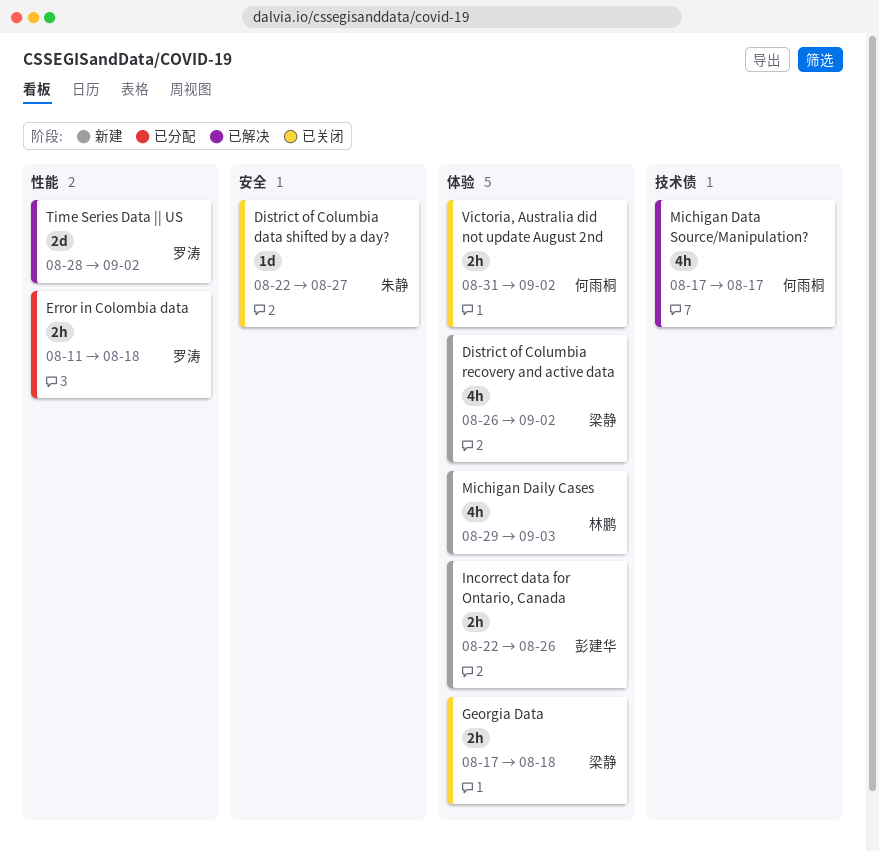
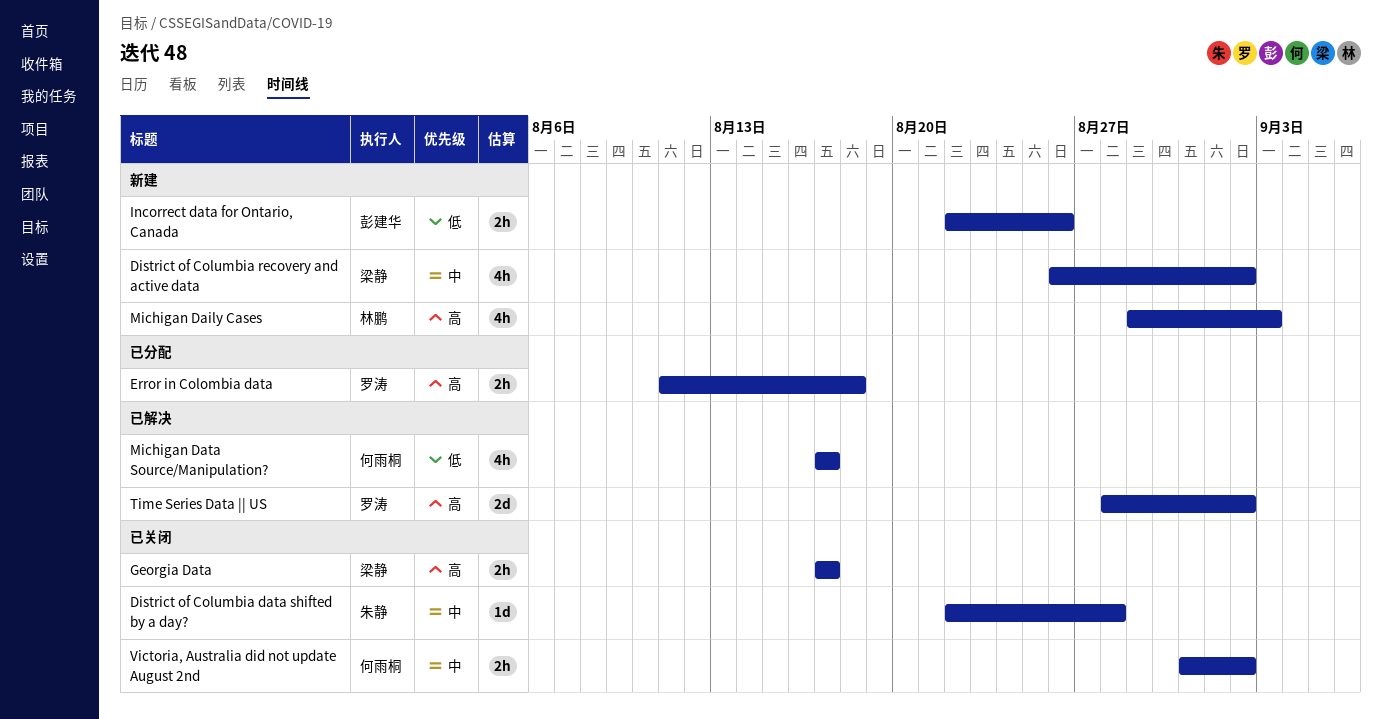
District of Columbia data shifted by a day?, due: Aug 27 -> Aug 28
Georgia Data, due: Aug 18 -> Aug 17

